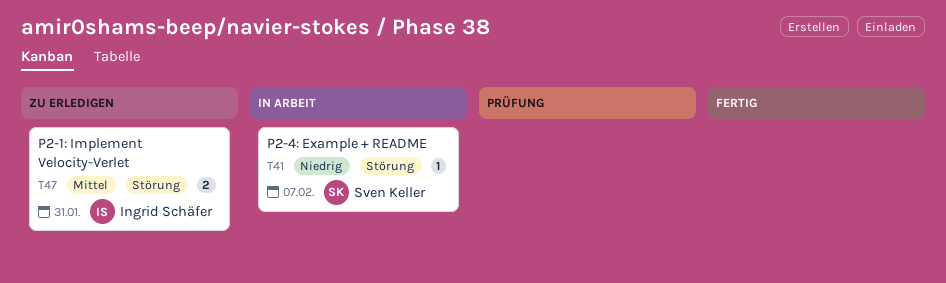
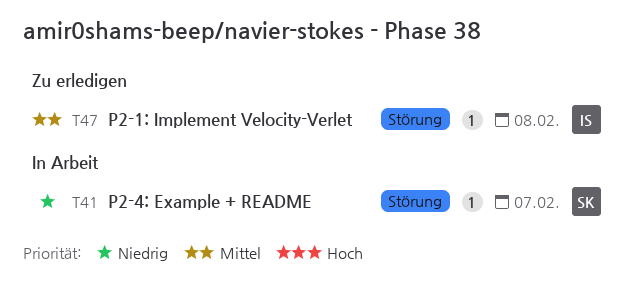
T47, estimate: 2 -> 1
T47, due: Jan 31 -> Feb 8

